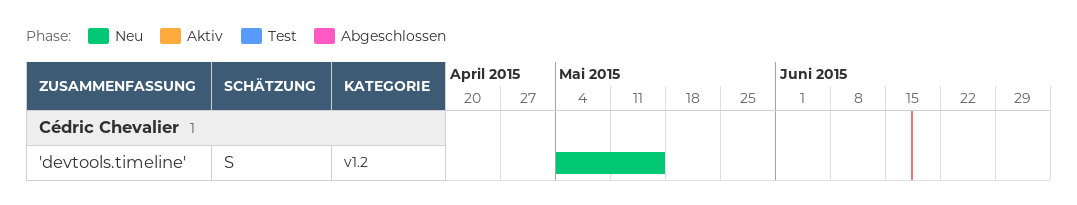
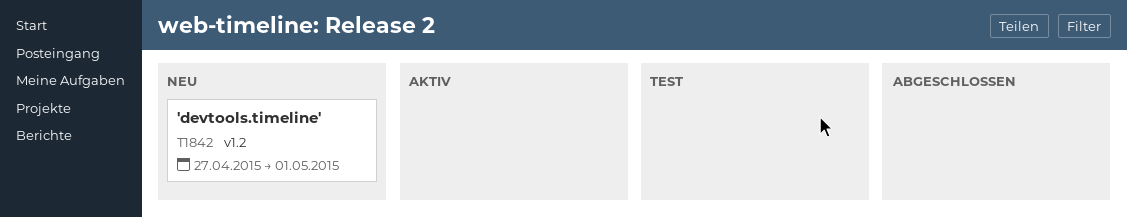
'devtools.timeline', start: May 4 -> Apr 27
'devtools.timeline', due: May 15 -> May 1

